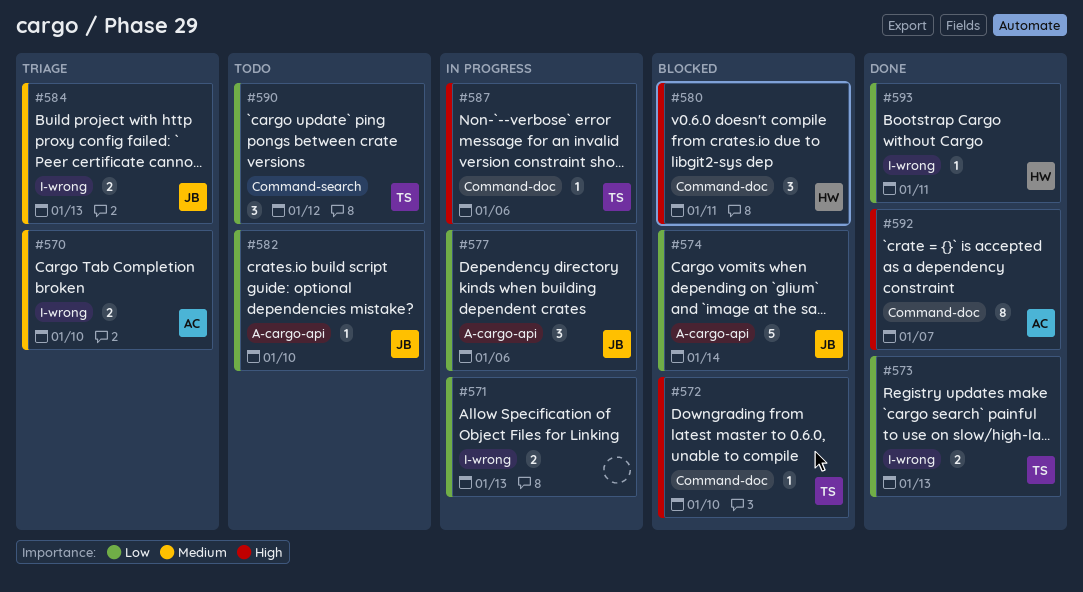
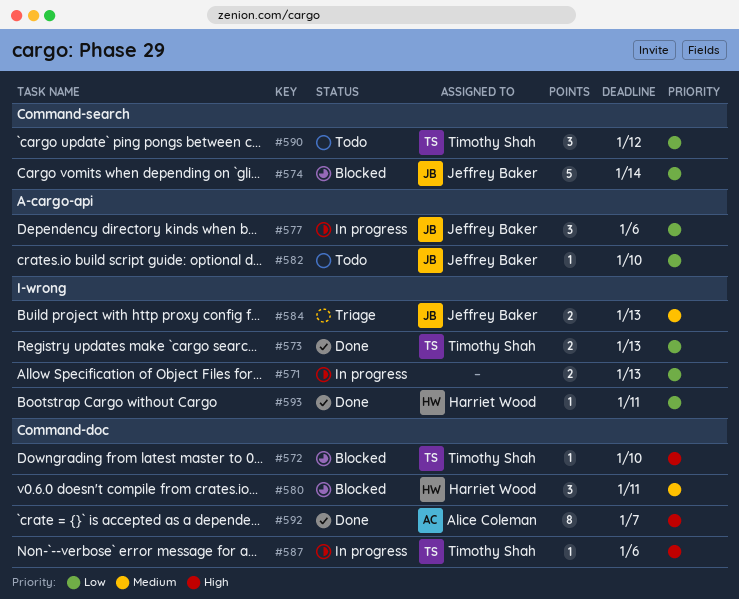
#570: present -> none
#574, label: A-cargo-api -> Command-search
#580, priority: High -> Medium

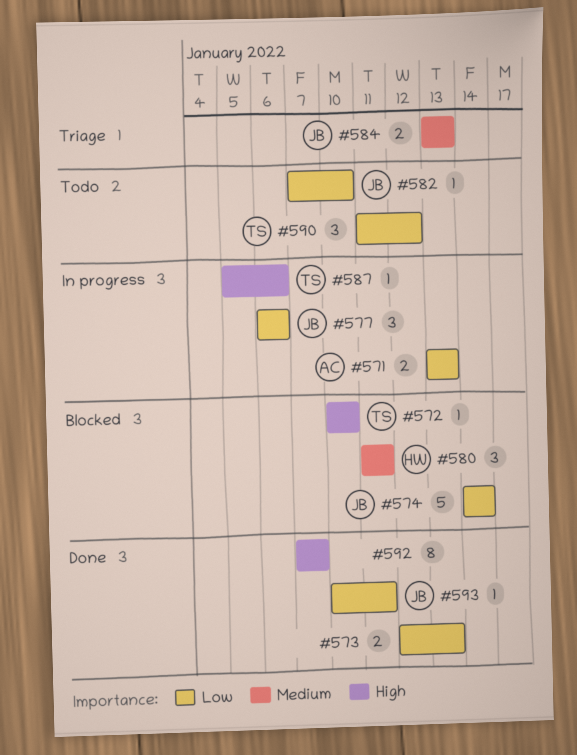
#571, owner: none -> Alice Coleman
#573, owner: Timothy Shah -> none
#592, owner: Alice Coleman -> none
#593, owner: Harriet Wood -> Jeffrey Baker

